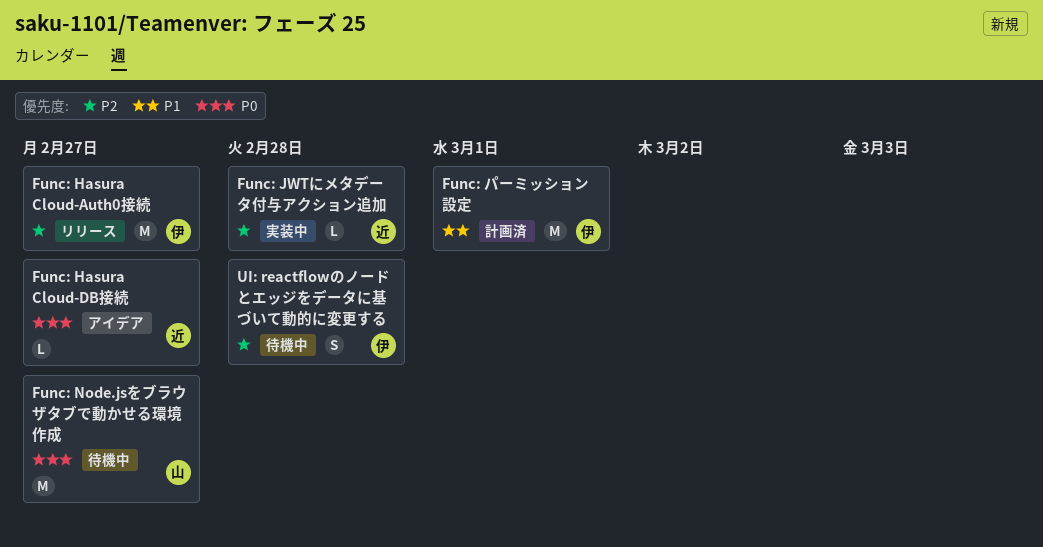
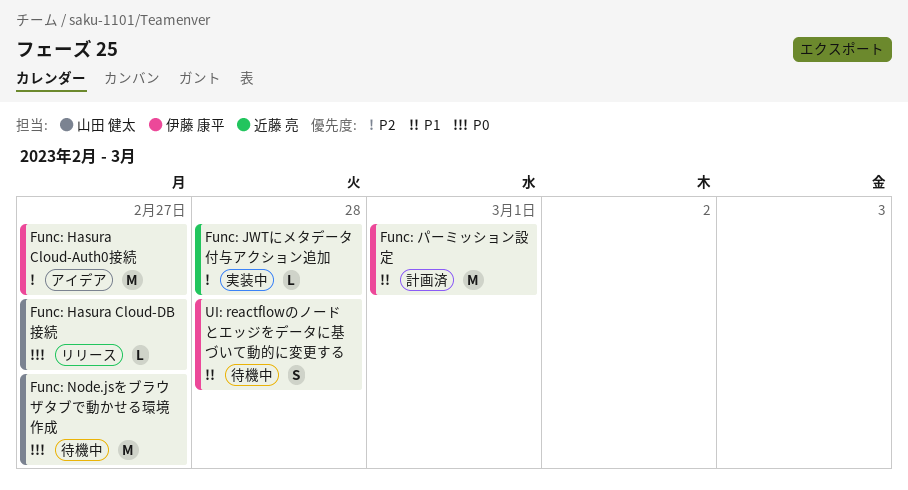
Func: Hasura Cloud-Auth0接続, status: リリース -> アイデア
Func: Hasura Cloud-DB接続, status: アイデア -> リリース
Func: Hasura Cloud-DB接続, owner: 近藤 亮 -> 山田 健太
UI: reactflowのノードとエッジをデータに基づいて動的に変更する, priority: P2 -> P1

